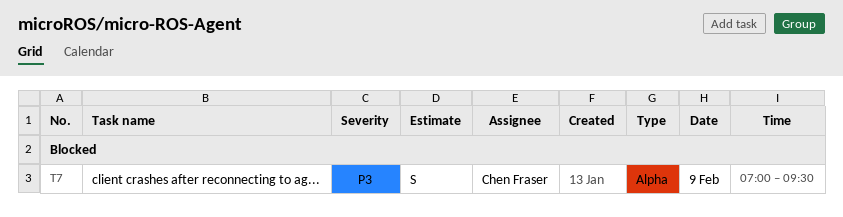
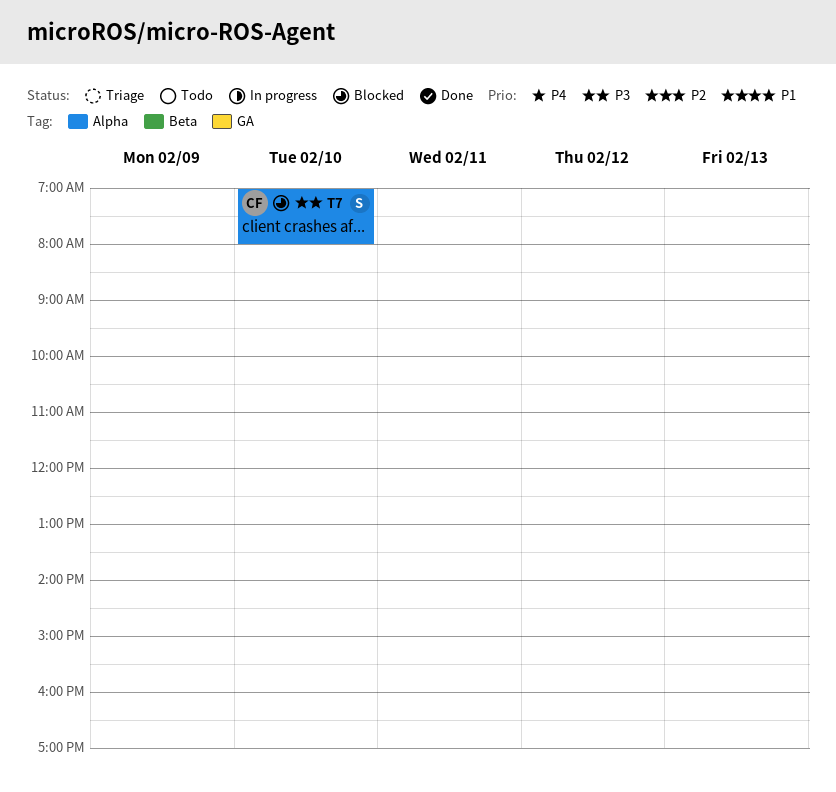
T7, day: Feb 9 -> Feb 10
T7, ends: 09:30 -> 08:00

